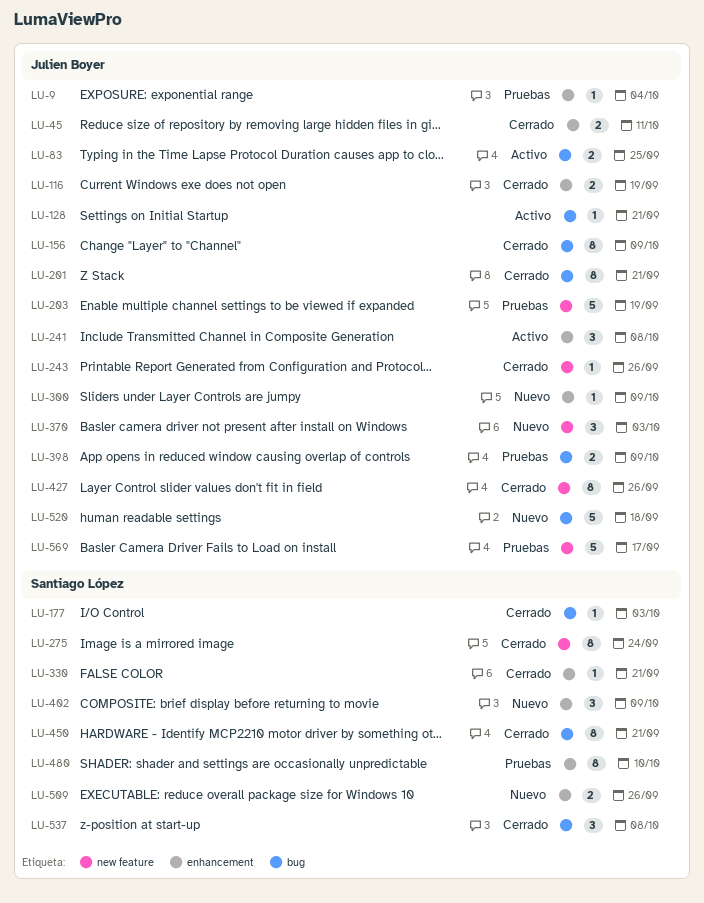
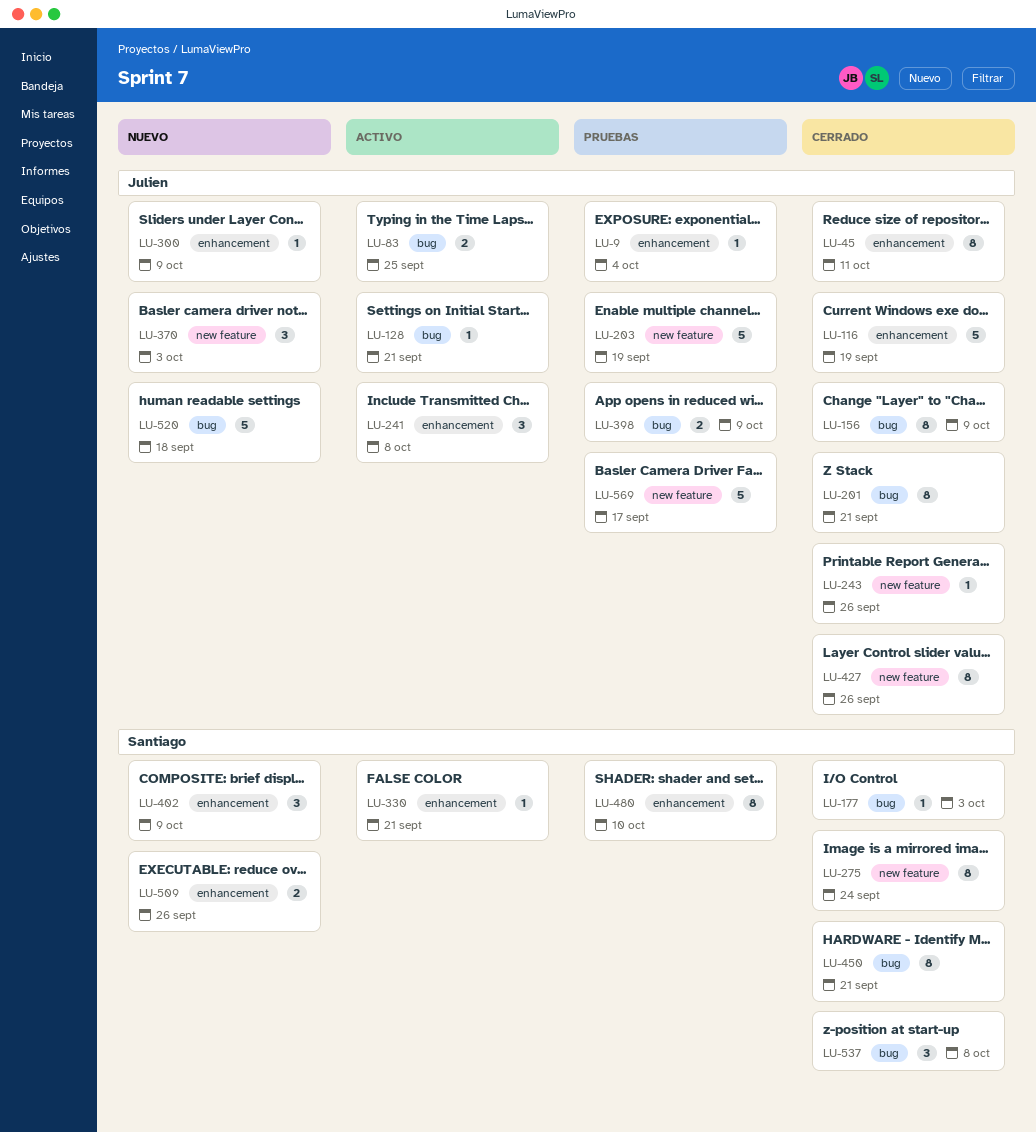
LU-45, estimate: 2 -> 8
LU-116, estimate: 2 -> 5
LU-330, status: Cerrado -> Activo

